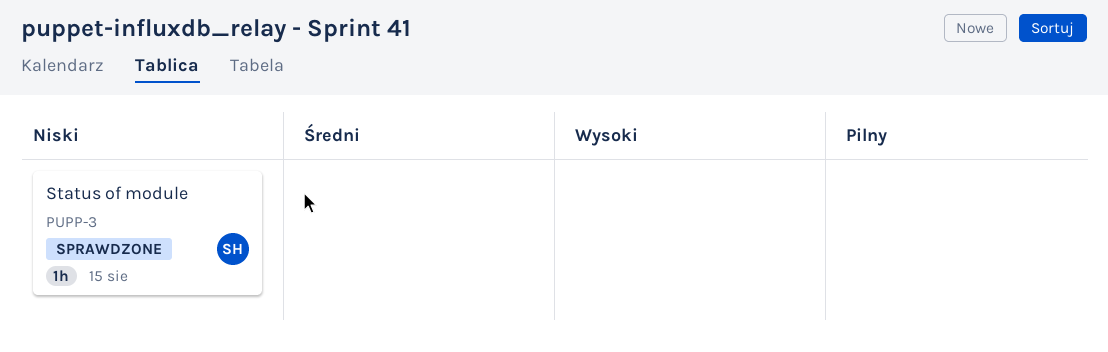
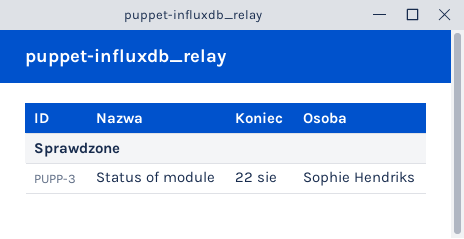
PUPP-3, due: Aug 15 -> Aug 22

